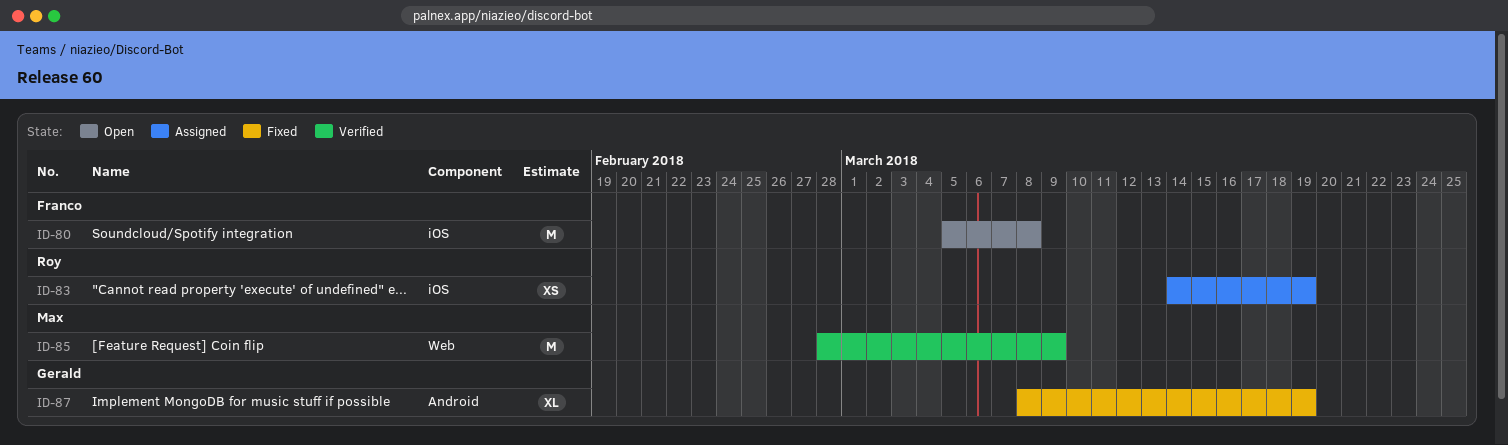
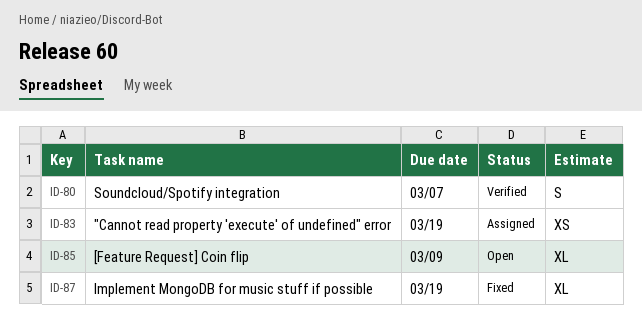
ID-80, status: Open -> Verified
ID-80, estimate: M -> S
ID-80, due: Mar 8 -> Mar 7
ID-85, status: Verified -> Open
ID-85, estimate: M -> XL

